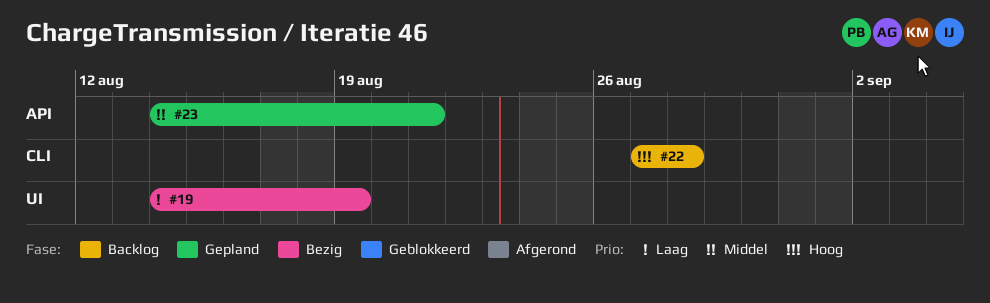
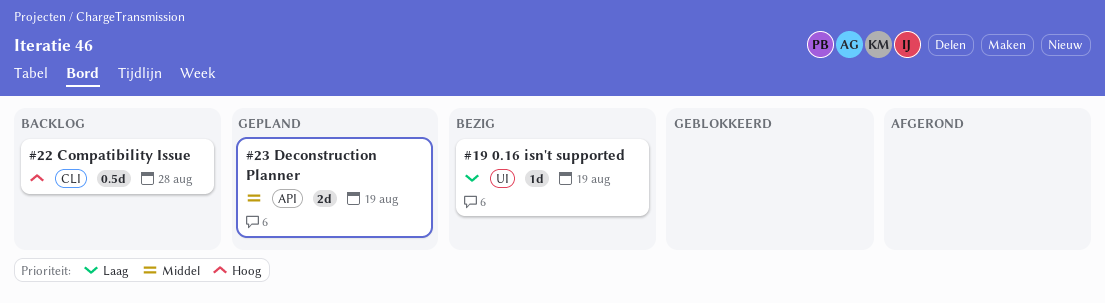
#23, due: Aug 21 -> Aug 19

